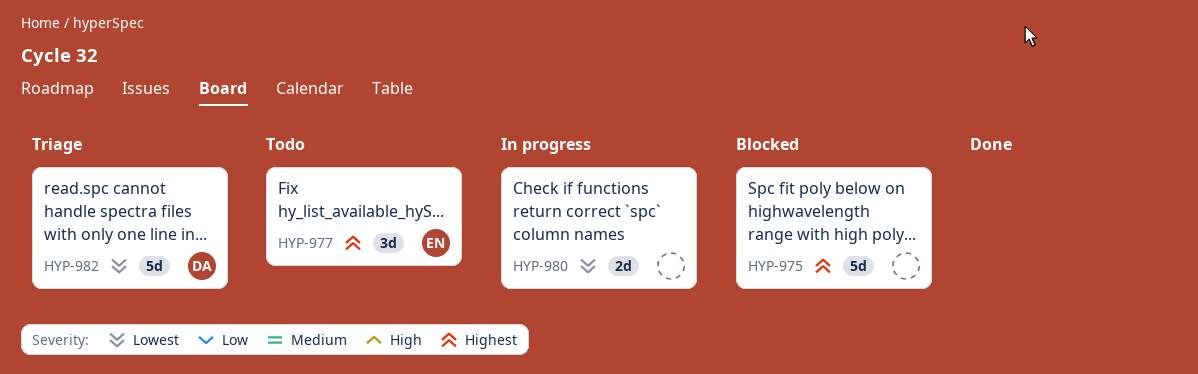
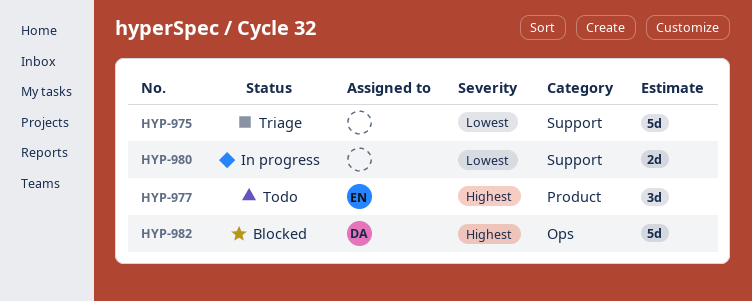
HYP-975, status: Blocked -> Triage
HYP-975, priority: Highest -> Lowest
HYP-982, status: Triage -> Blocked
HYP-982, priority: Lowest -> Highest

